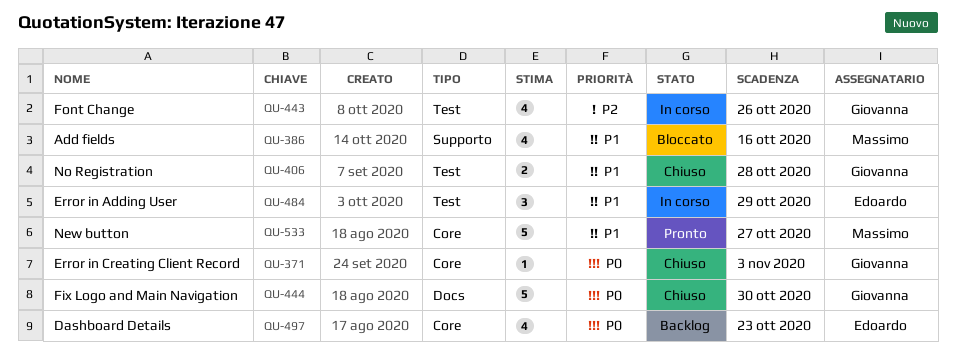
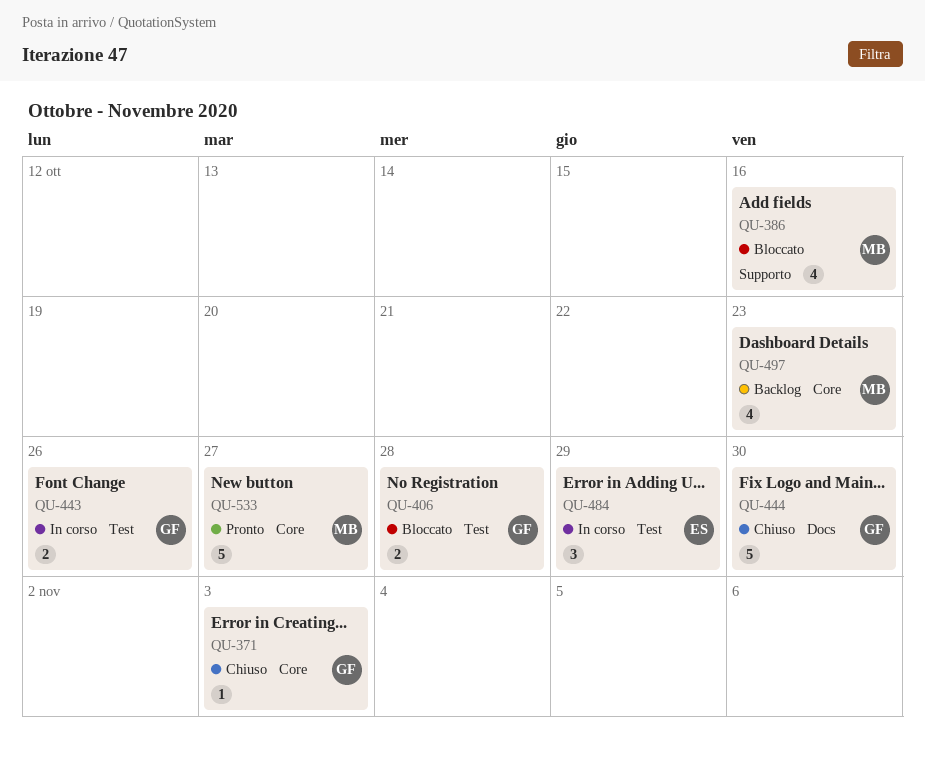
QU-406, status: Chiuso -> Bloccato
QU-443, estimate: 4 -> 2
QU-497, owner: Edoardo -> Massimo

